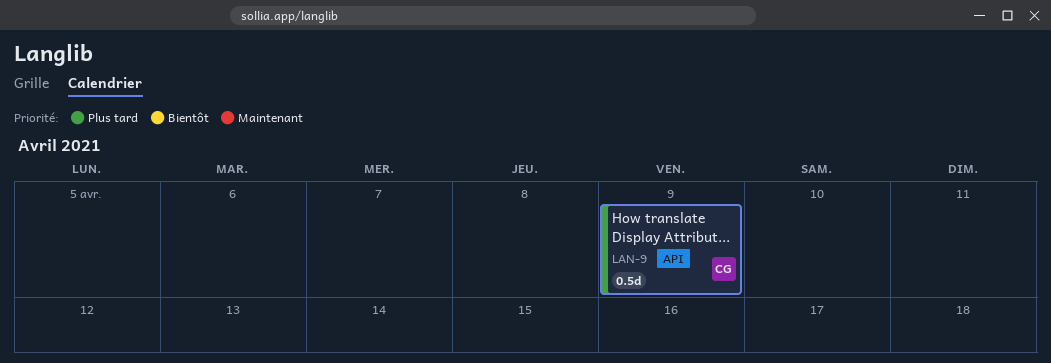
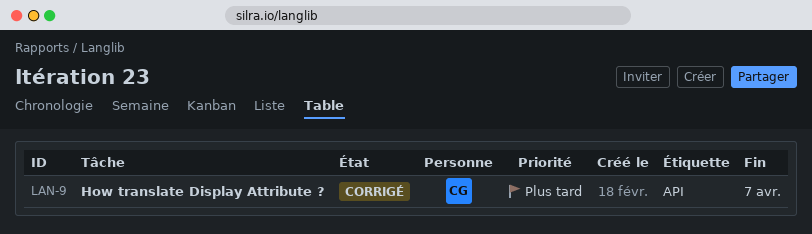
LAN-9, due: Apr 9 -> Apr 7

